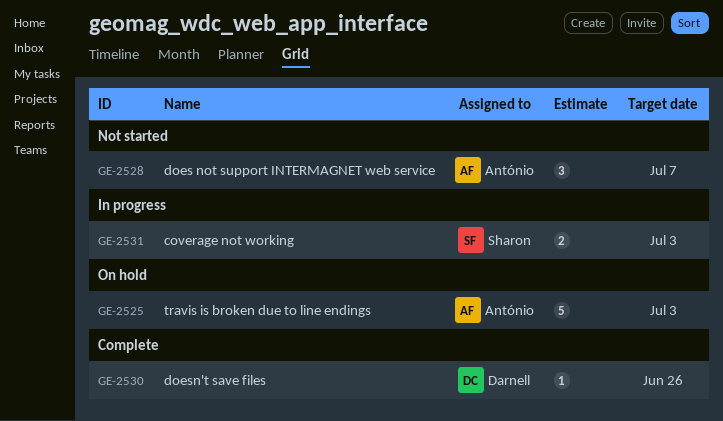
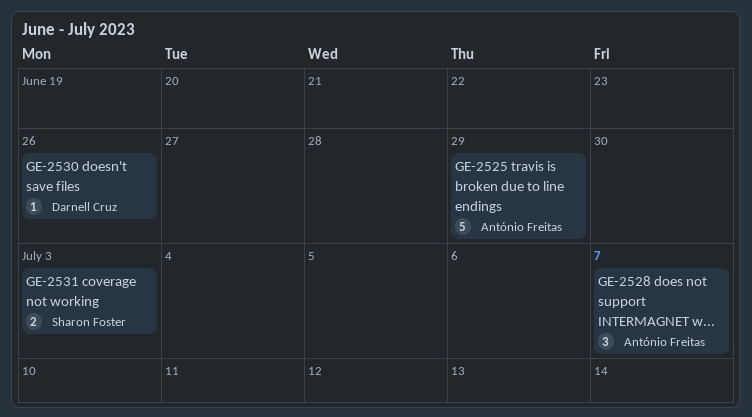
GE-2525, due: Jul 3 -> Jun 29

